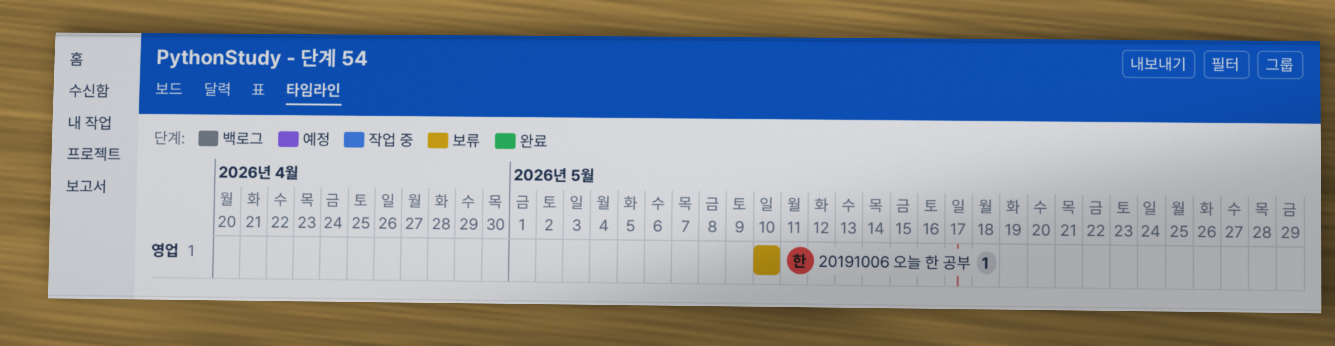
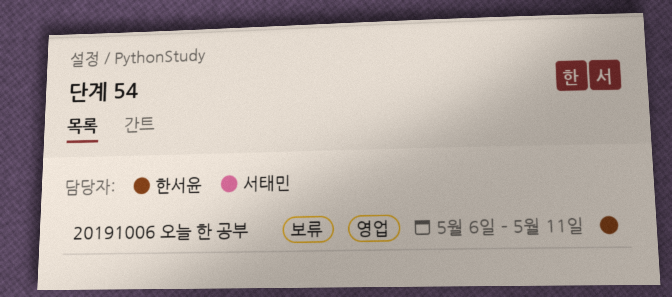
20191006 오늘 한 공부, start: May 10 -> May 6
20191006 오늘 한 공부, due: May 10 -> May 11

